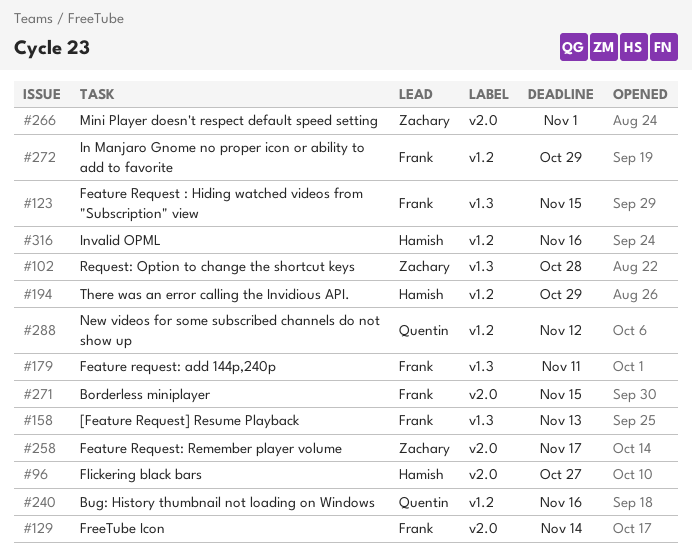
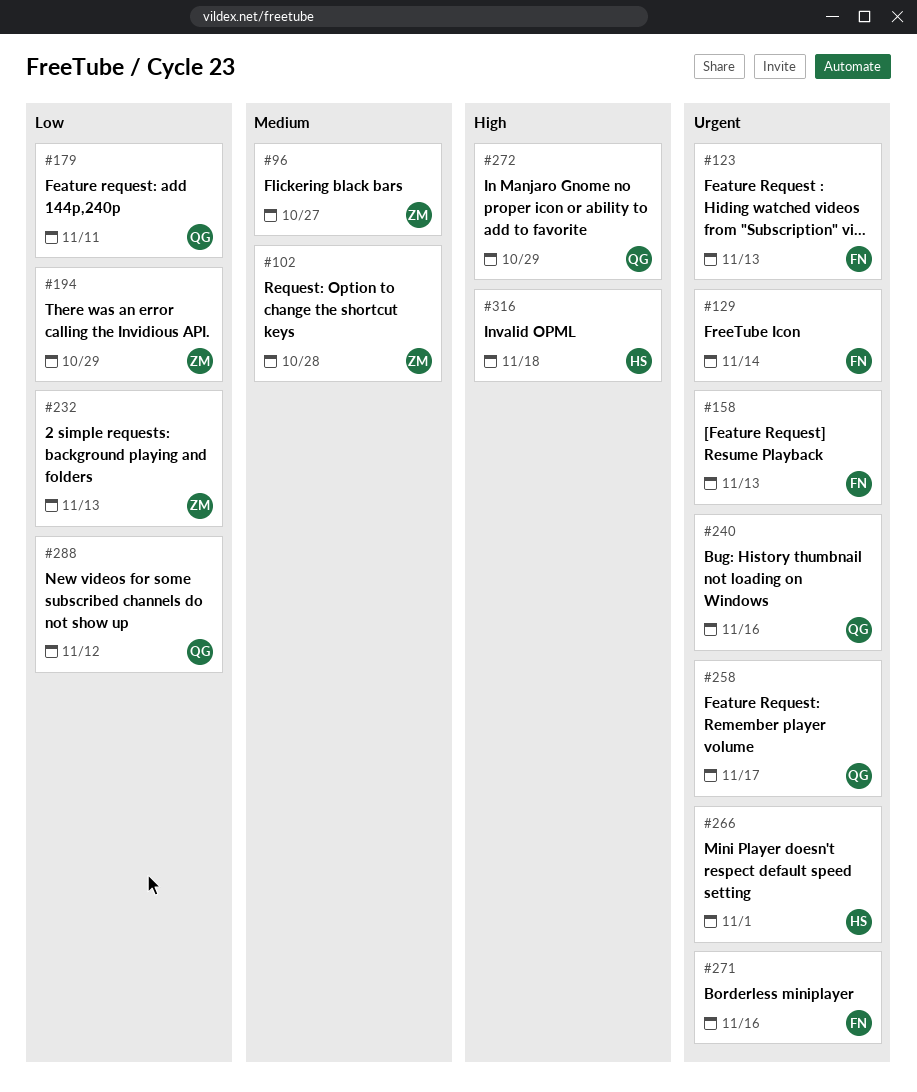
#96, owner: Hamish -> Zachary
#123, due: Nov 15 -> Nov 13
#179, owner: Frank -> Quentin
#194, owner: Hamish -> Zachary
#232: none -> present
#258, owner: Zachary -> Quentin
#266, owner: Zachary -> Hamish
#271, due: Nov 15 -> Nov 16
#272, owner: Frank -> Quentin
#316, due: Nov 16 -> Nov 18

